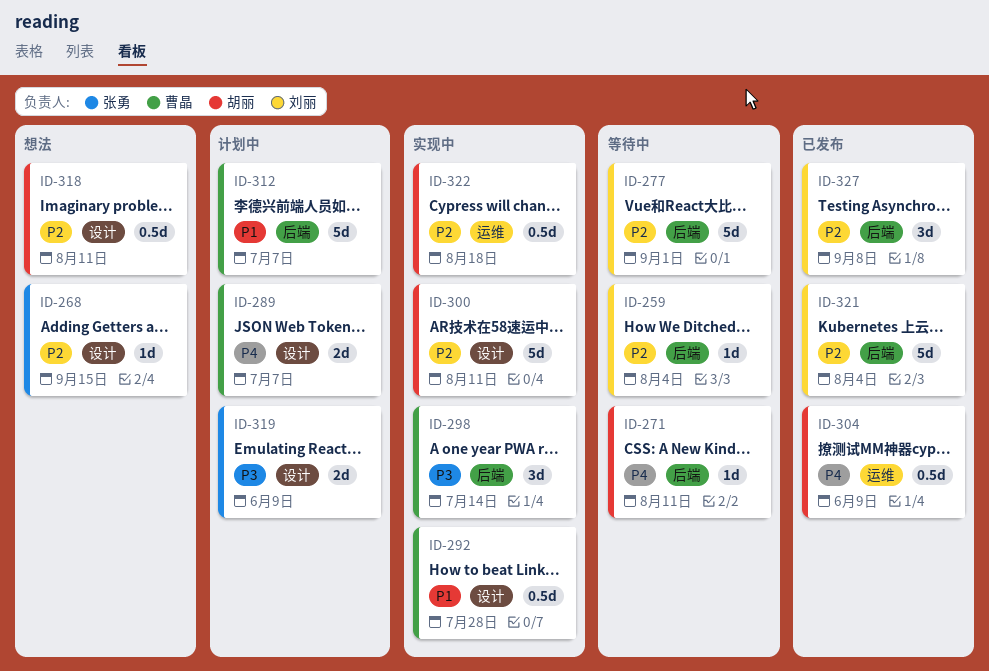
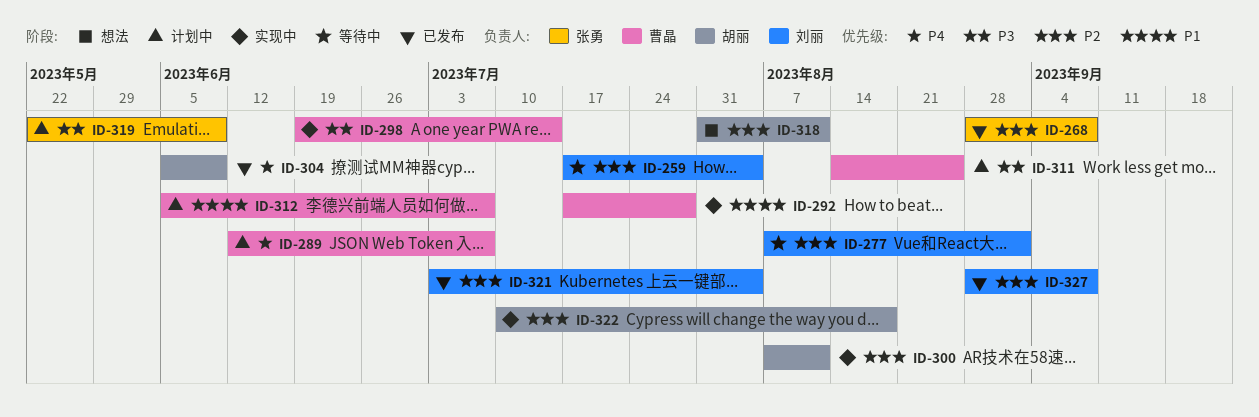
ID-268, status: 想法 -> 已发布
ID-268, due: Sep 15 -> Sep 8
ID-271: present -> none
ID-311: none -> present

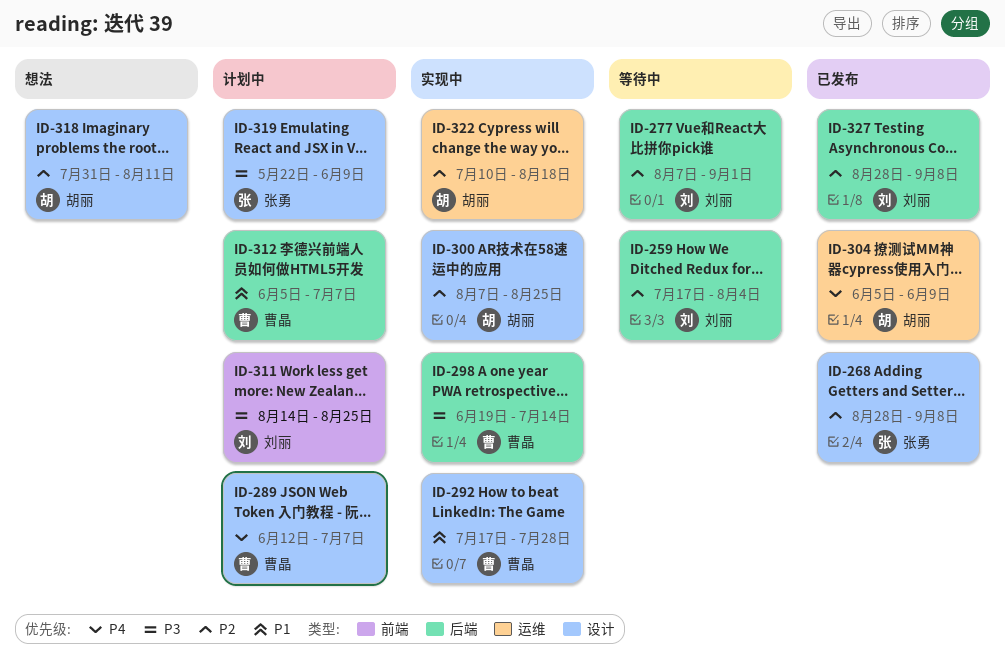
ID-300, due: Aug 11 -> Aug 25
ID-311, owner: 曹晶 -> 刘丽
ID-321: present -> none

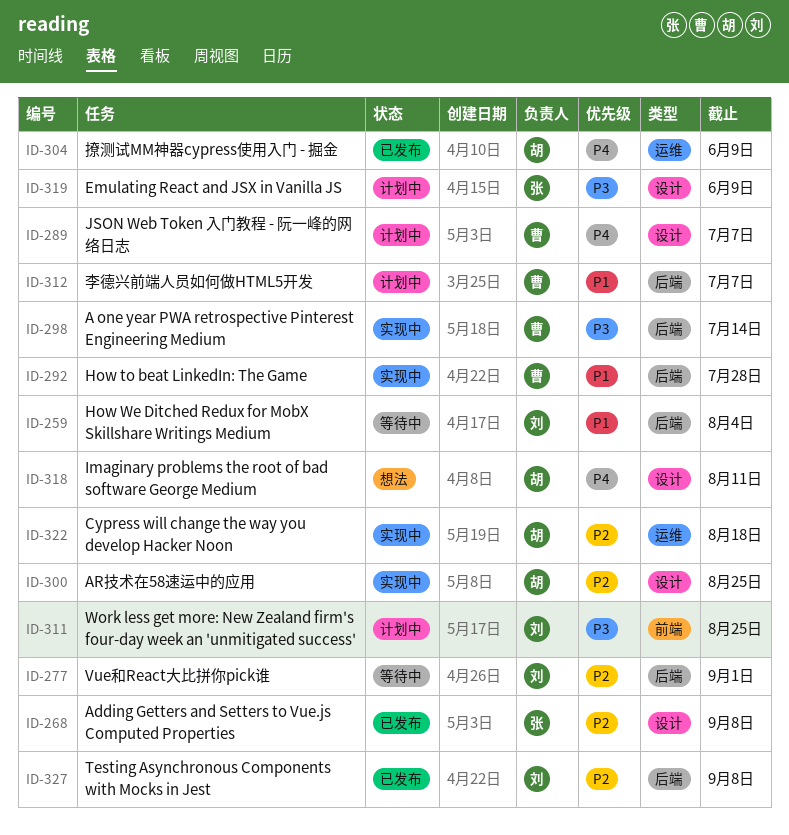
ID-259, priority: P2 -> P1
ID-292, label: 设计 -> 后端
ID-318, priority: P2 -> P4

